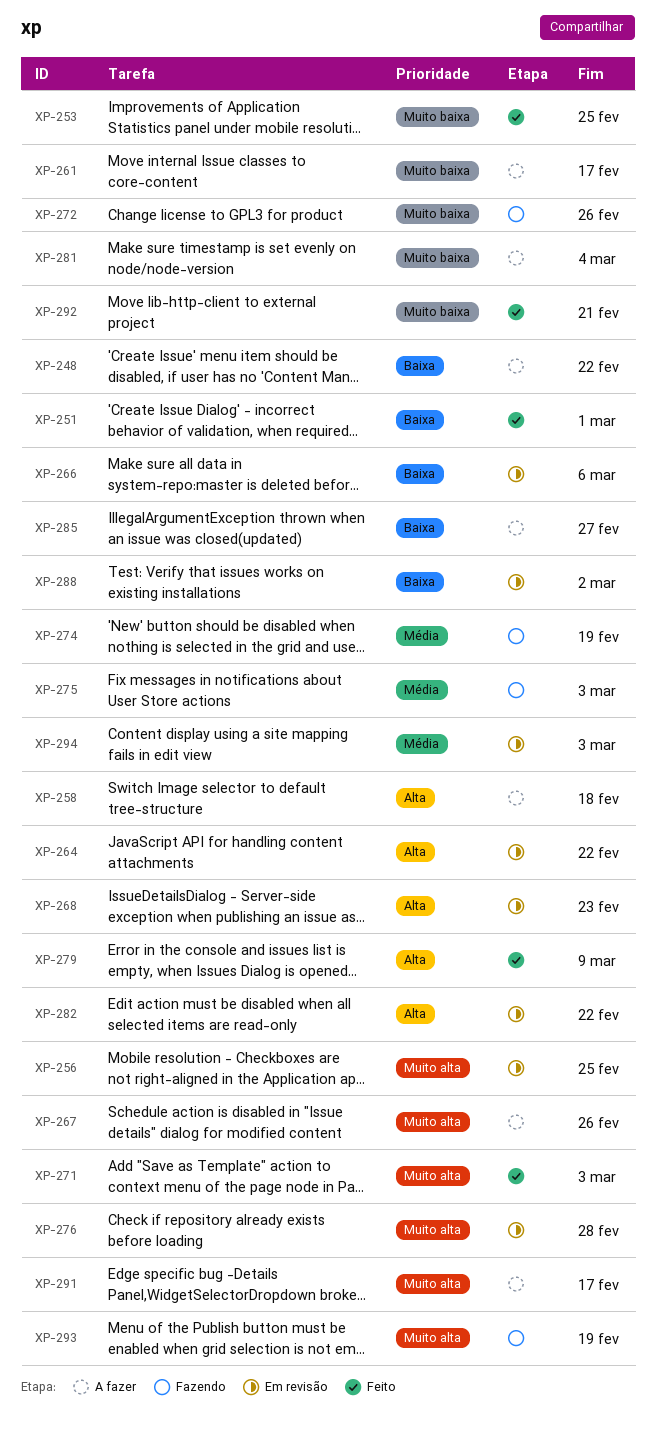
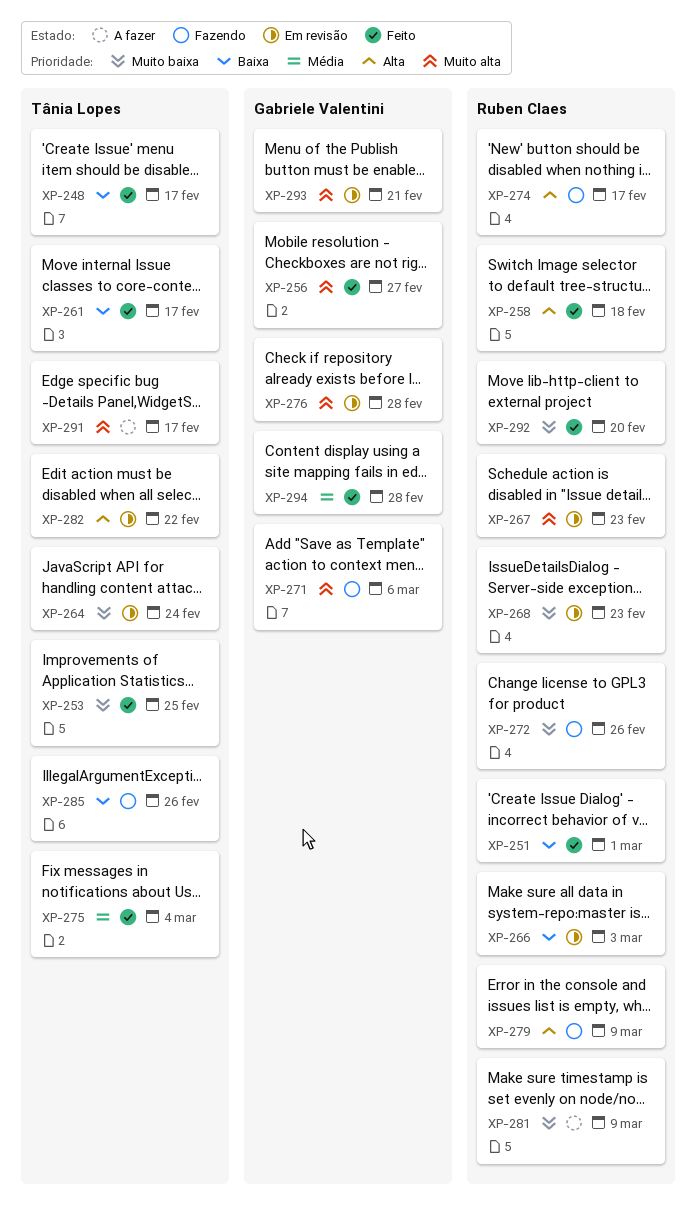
XP-248, status: A fazer -> Feito
XP-248, due: Feb 22 -> Feb 17
XP-256, status: Em revisão -> Feito
XP-256, due: Feb 25 -> Feb 27
XP-258, status: A fazer -> Feito
XP-261, status: A fazer -> Feito
XP-261, priority: Muito baixa -> Baixa
XP-264, priority: Alta -> Muito baixa
XP-264, due: Feb 22 -> Feb 24
XP-266, due: Mar 6 -> Mar 3
XP-267, status: A fazer -> Em revisão
XP-267, due: Feb 26 -> Feb 23
XP-268, priority: Alta -> Muito baixa
XP-271, status: Feito -> Fazendo
XP-271, due: Mar 3 -> Mar 6
XP-274, priority: Média -> Alta
XP-274, due: Feb 19 -> Feb 17
XP-275, status: Fazendo -> Feito
XP-275, due: Mar 3 -> Mar 4
XP-279, status: Feito -> Fazendo
XP-281, due: Mar 4 -> Mar 9
XP-285, status: A fazer -> Fazendo
XP-285, due: Feb 27 -> Feb 26
XP-288: present -> none
XP-292, due: Feb 21 -> Feb 20
XP-293, status: Fazendo -> Em revisão
XP-293, due: Feb 19 -> Feb 21
XP-294, status: Em revisão -> Feito
XP-294, due: Mar 3 -> Feb 28

